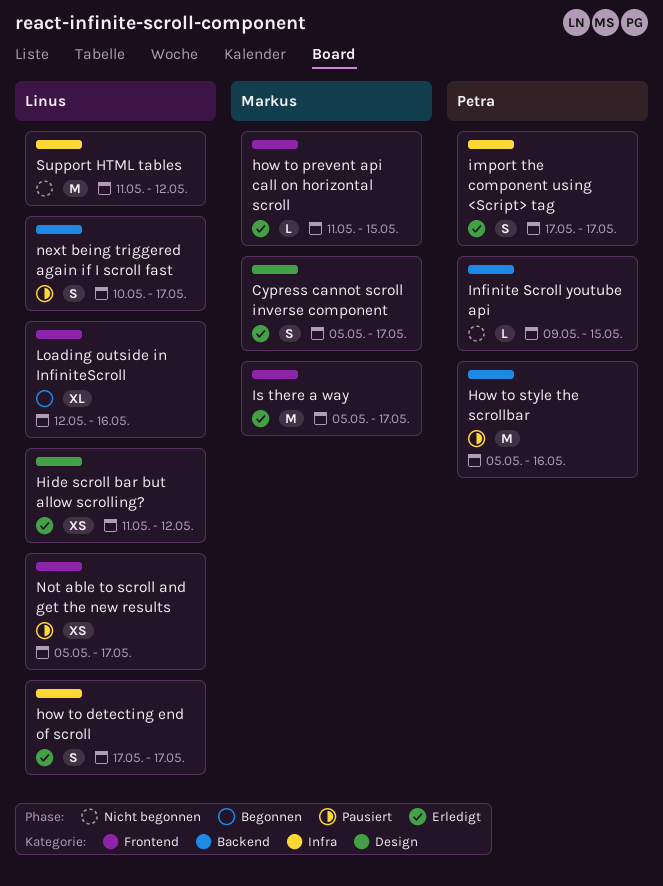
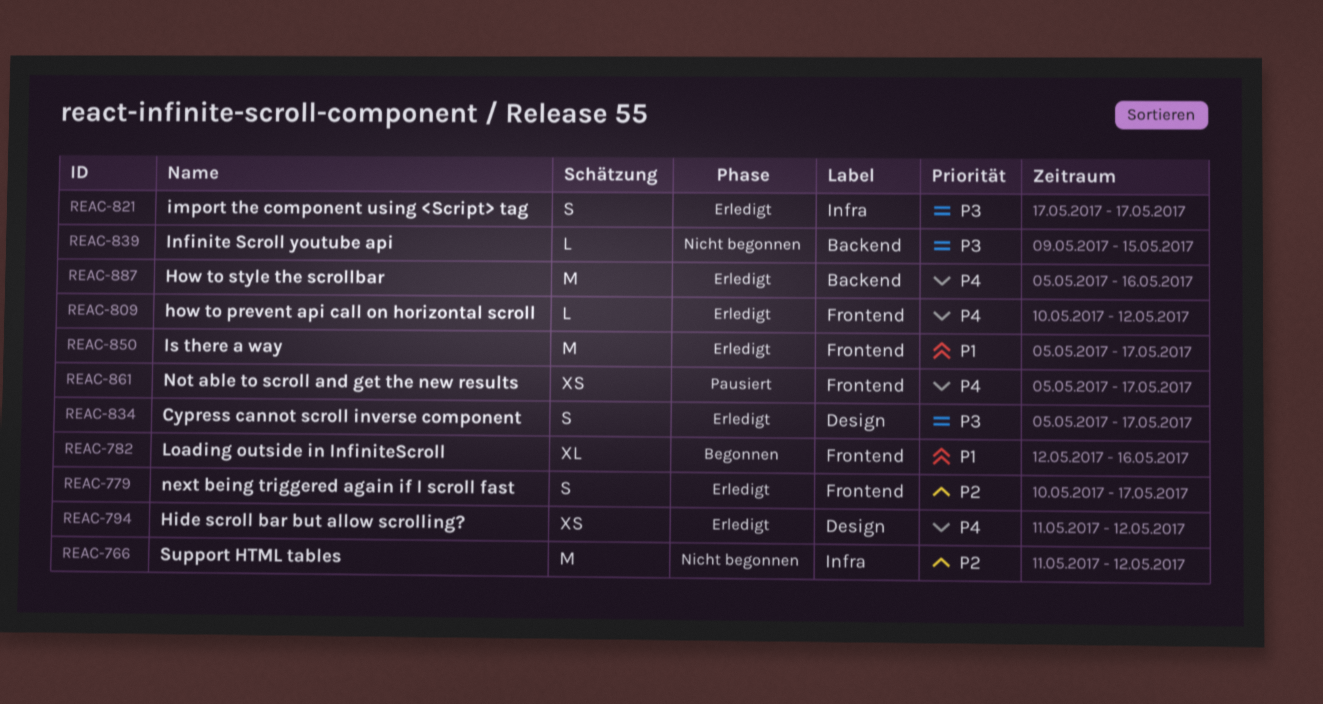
how to detecting end of scroll: present -> none
how to prevent api call on horizontal scroll, start: May 11 -> May 10
how to prevent api call on horizontal scroll, due: May 15 -> May 12
How to style the scrollbar, status: Pausiert -> Erledigt
next being triggered again if I scroll fast, status: Pausiert -> Erledigt
next being triggered again if I scroll fast, label: Backend -> Frontend

